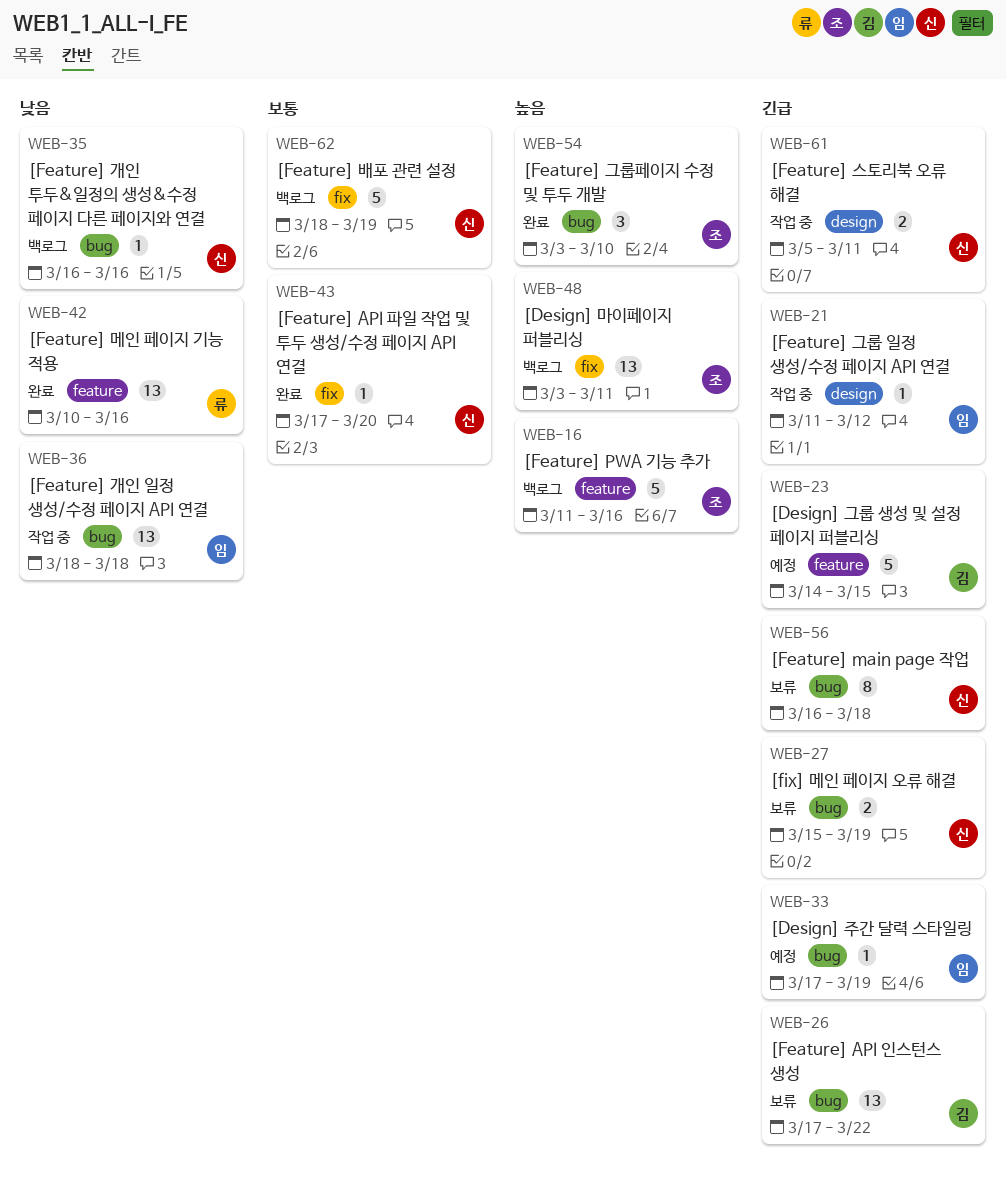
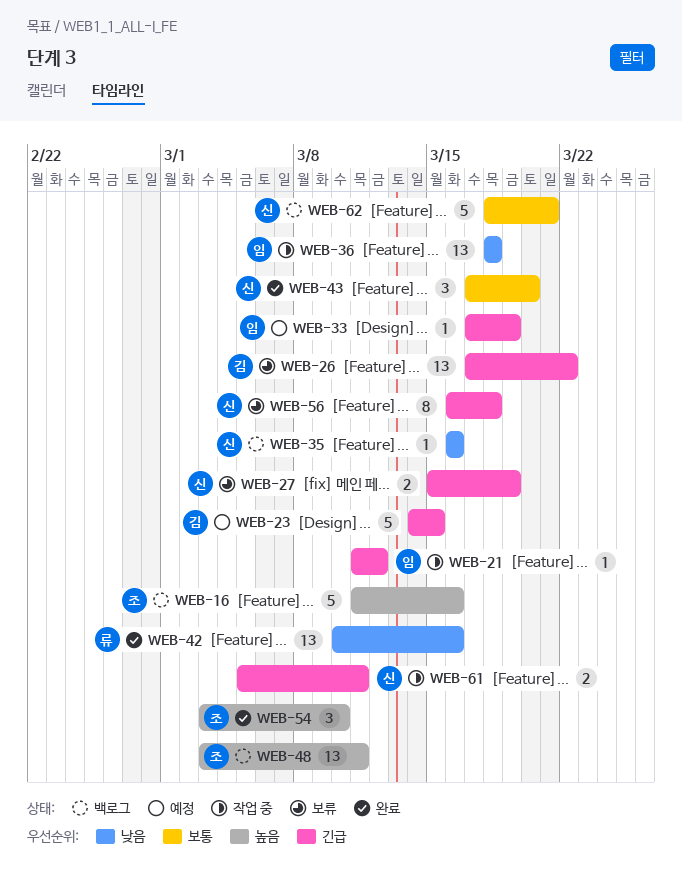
WEB-43, estimate: 1 -> 3
WEB-62, due: Mar 19 -> Mar 21

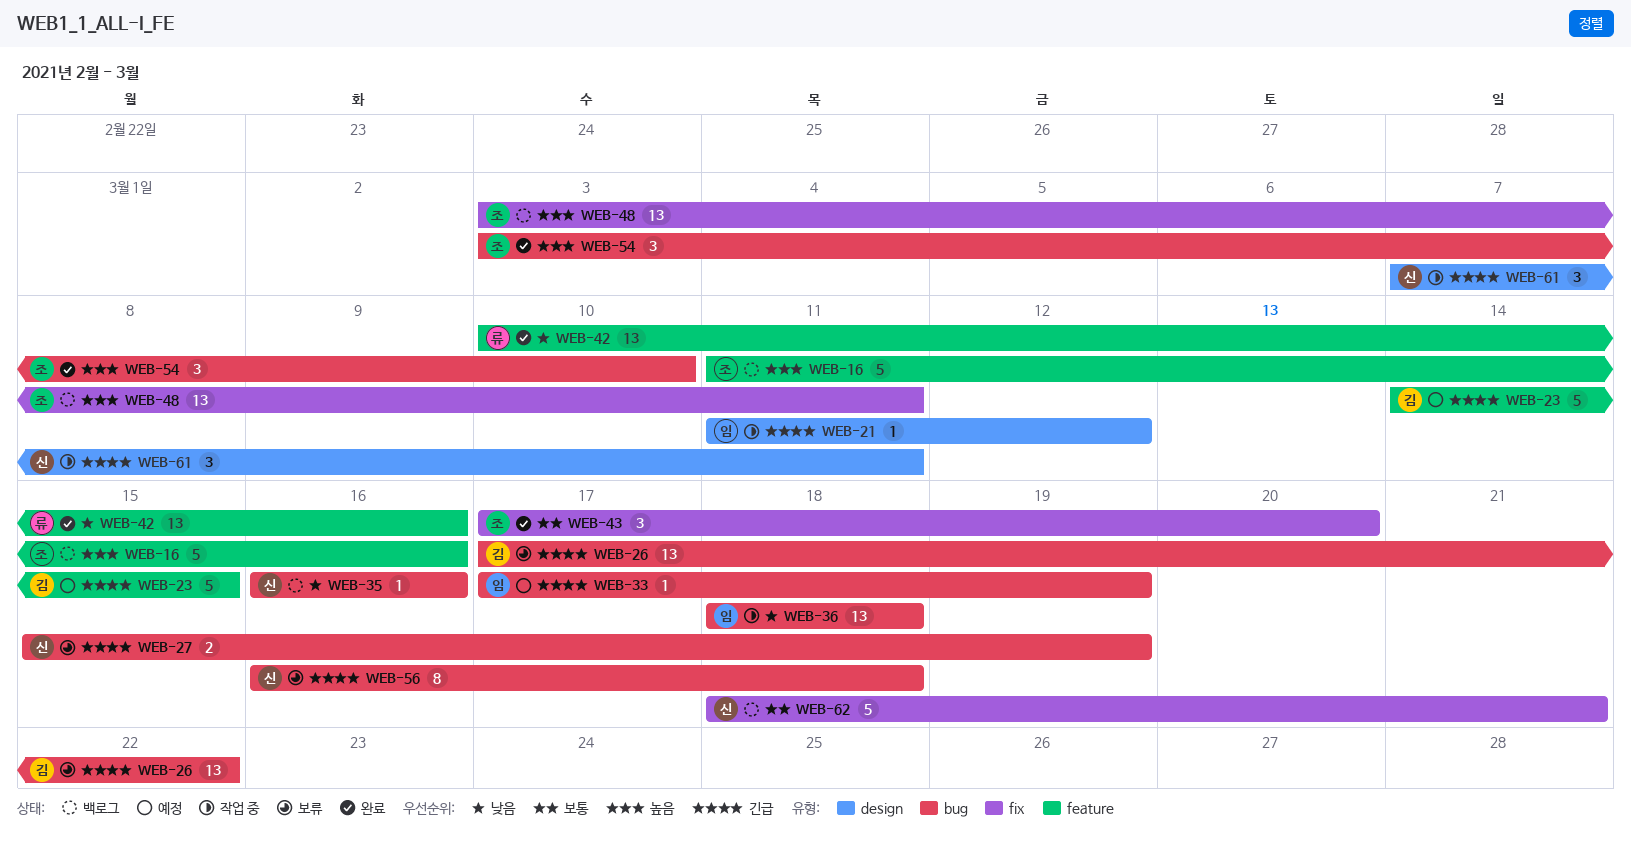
WEB-43, owner: 신 -> 조
WEB-61, estimate: 2 -> 3
WEB-61, start: Mar 5 -> Mar 7

